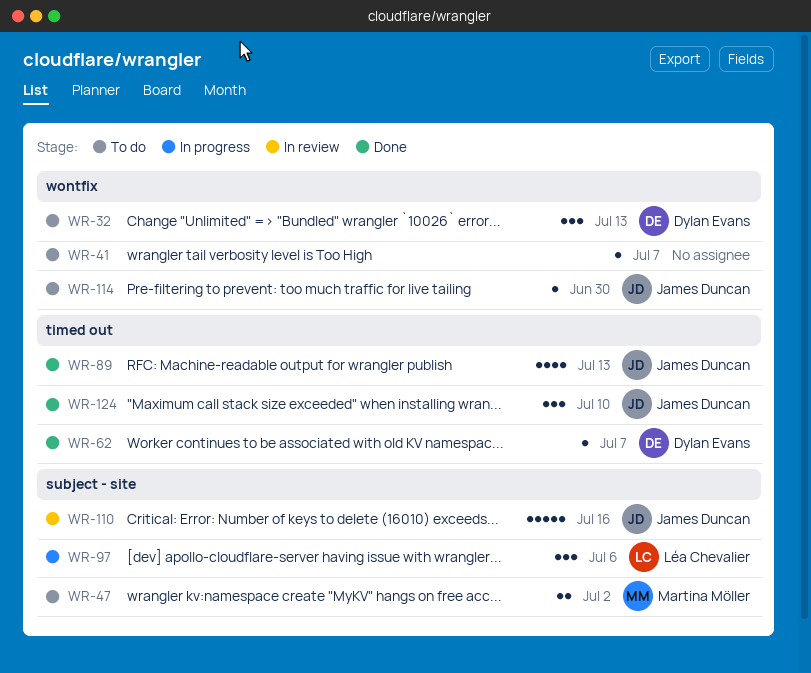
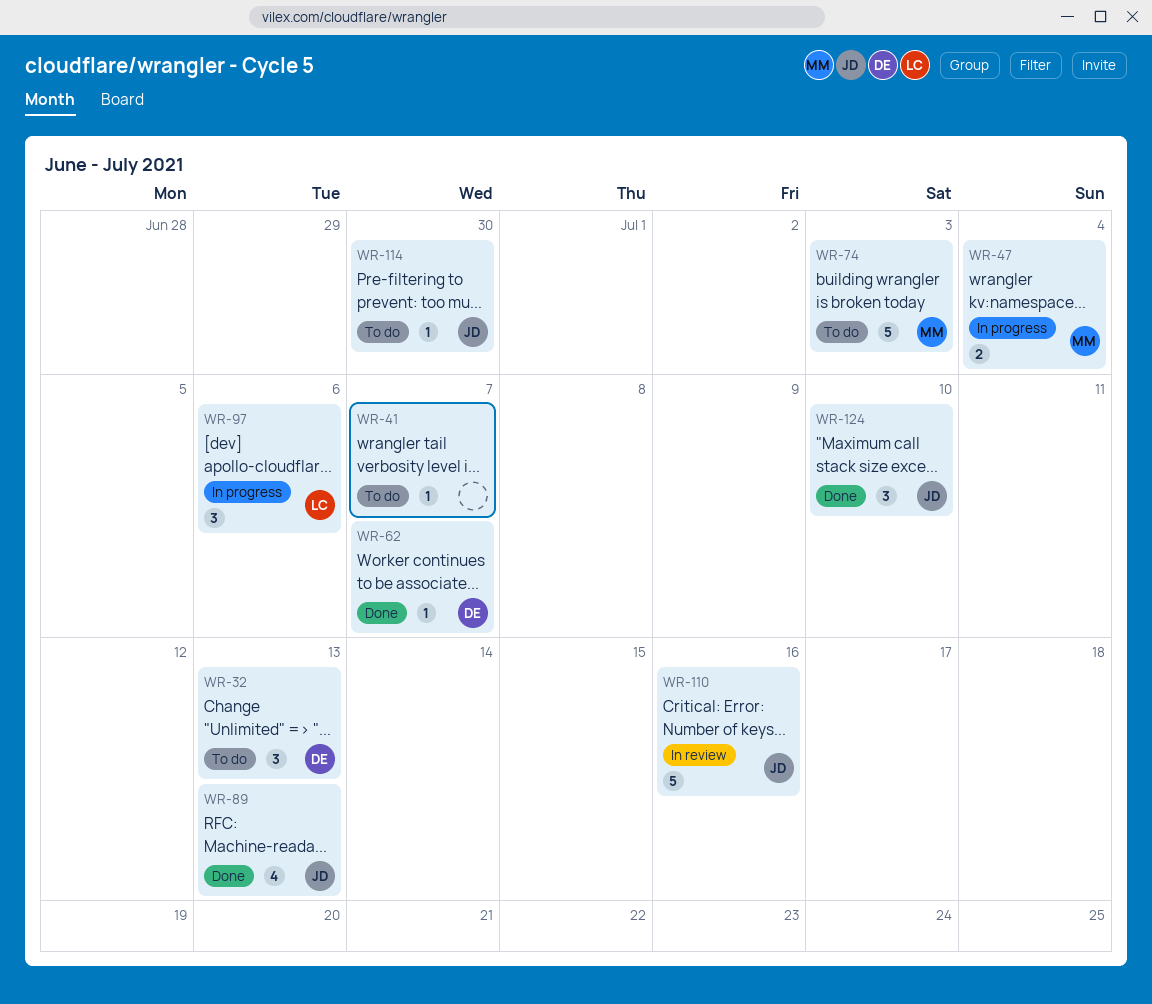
WR-47, status: To do -> In progress
WR-47, due: Jul 2 -> Jul 4
WR-74: none -> present

